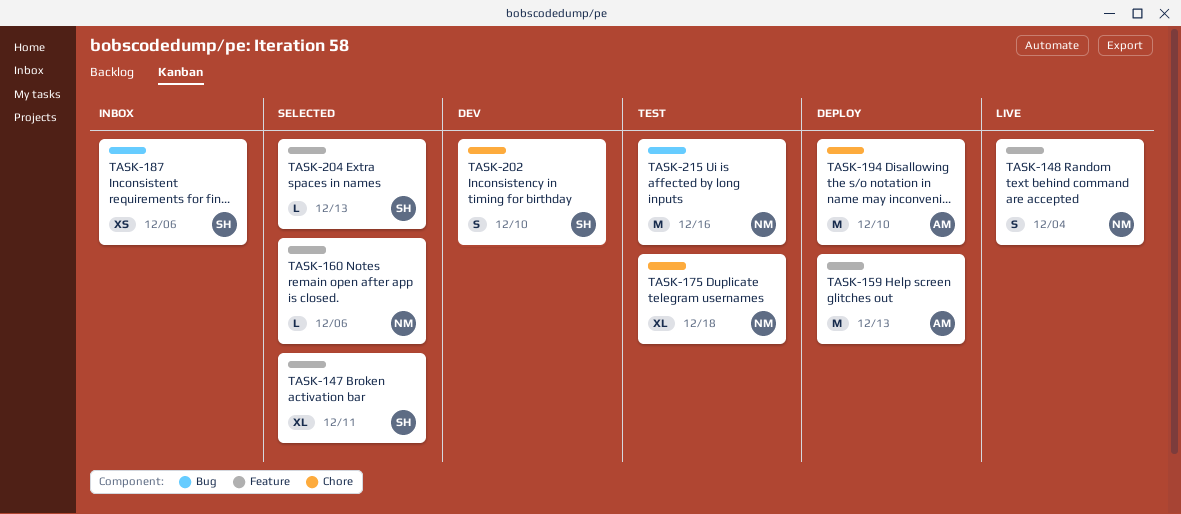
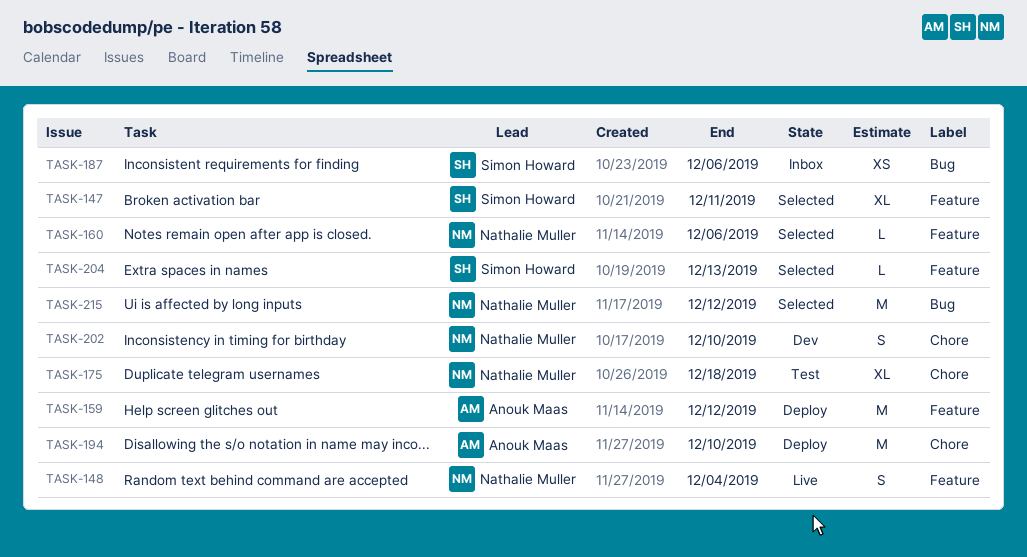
TASK-159, due: Dec 13 -> Dec 12
TASK-202, owner: Simon Howard -> Nathalie Muller
TASK-215, status: Test -> Selected
TASK-215, due: Dec 16 -> Dec 12

